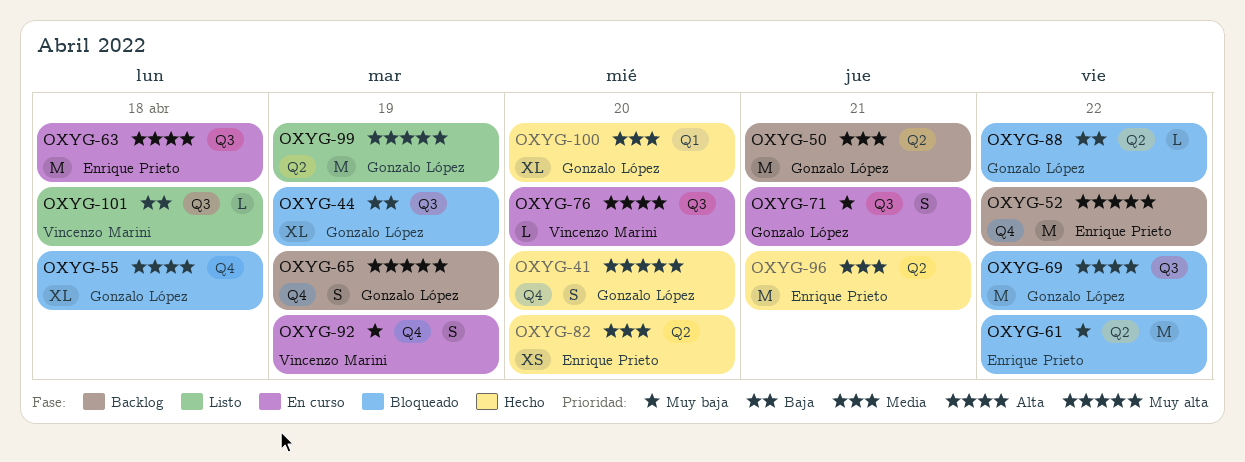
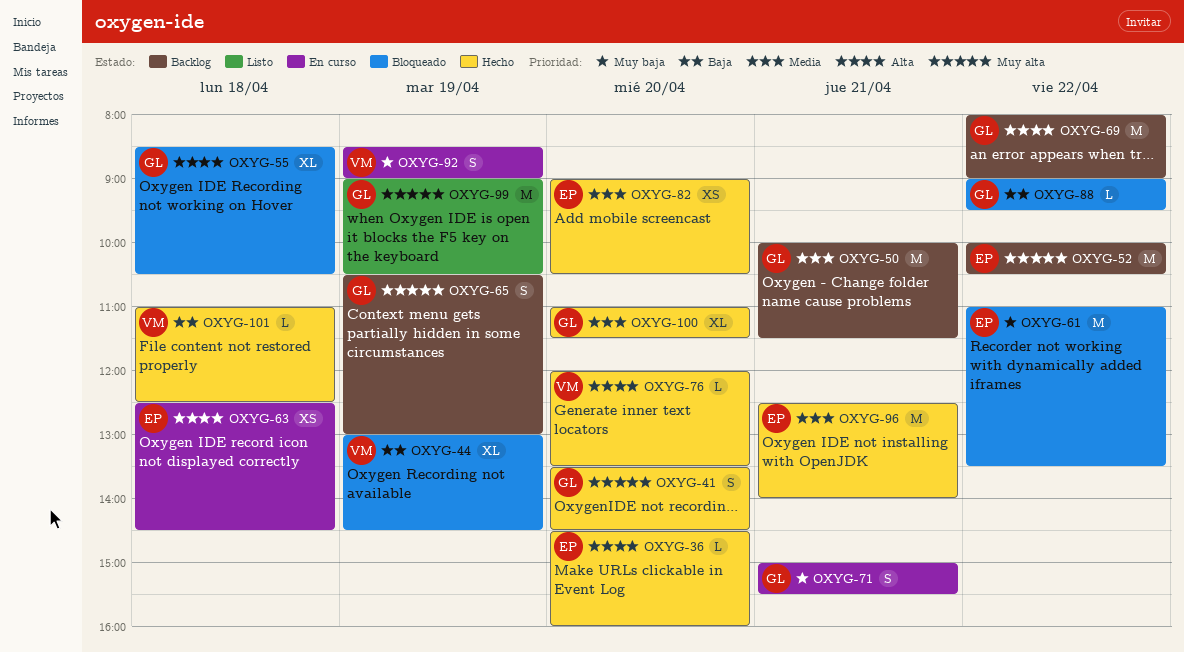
OXYG-36: none -> present
OXYG-44, owner: Gonzalo López -> Vincenzo Marini
OXYG-63, estimate: M -> XS
OXYG-69, status: Bloqueado -> Backlog
OXYG-76, status: En curso -> Hecho
OXYG-101, status: Listo -> Hecho

